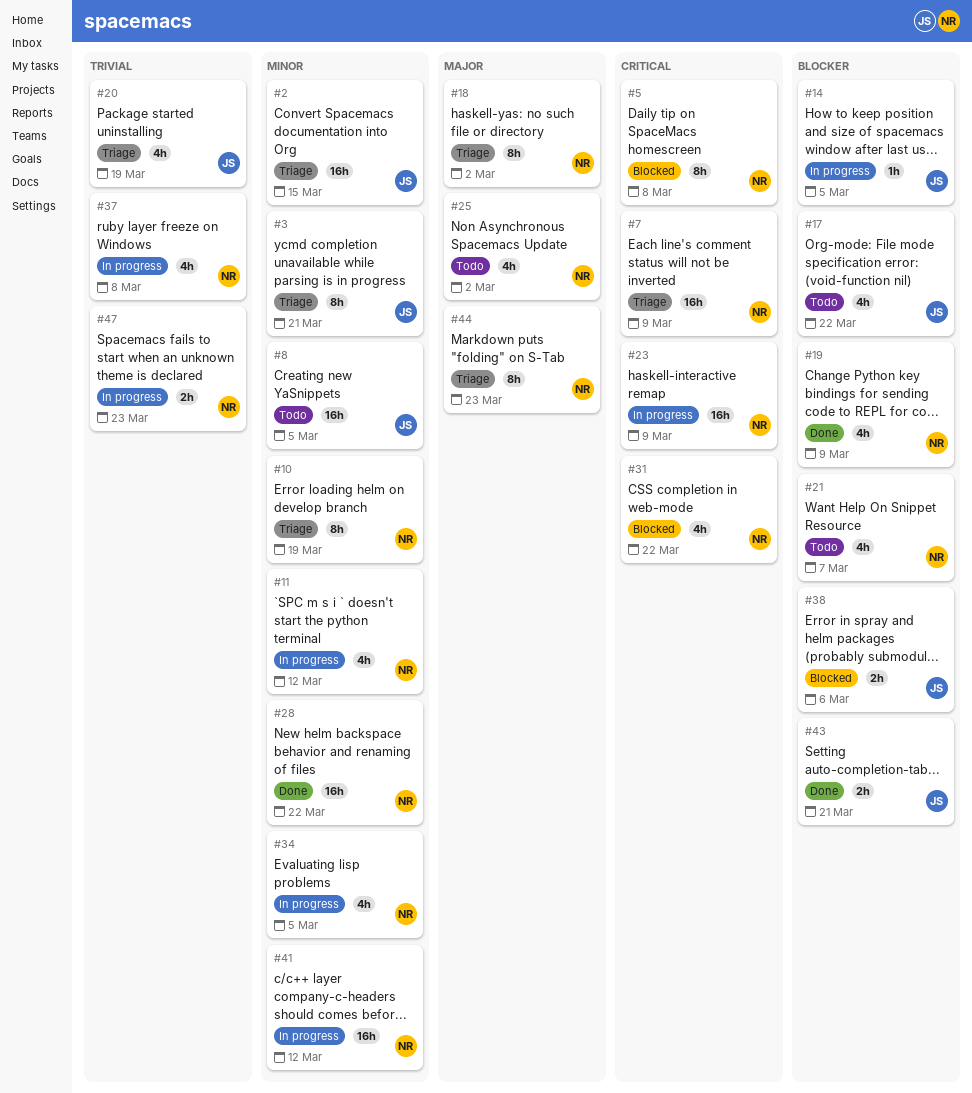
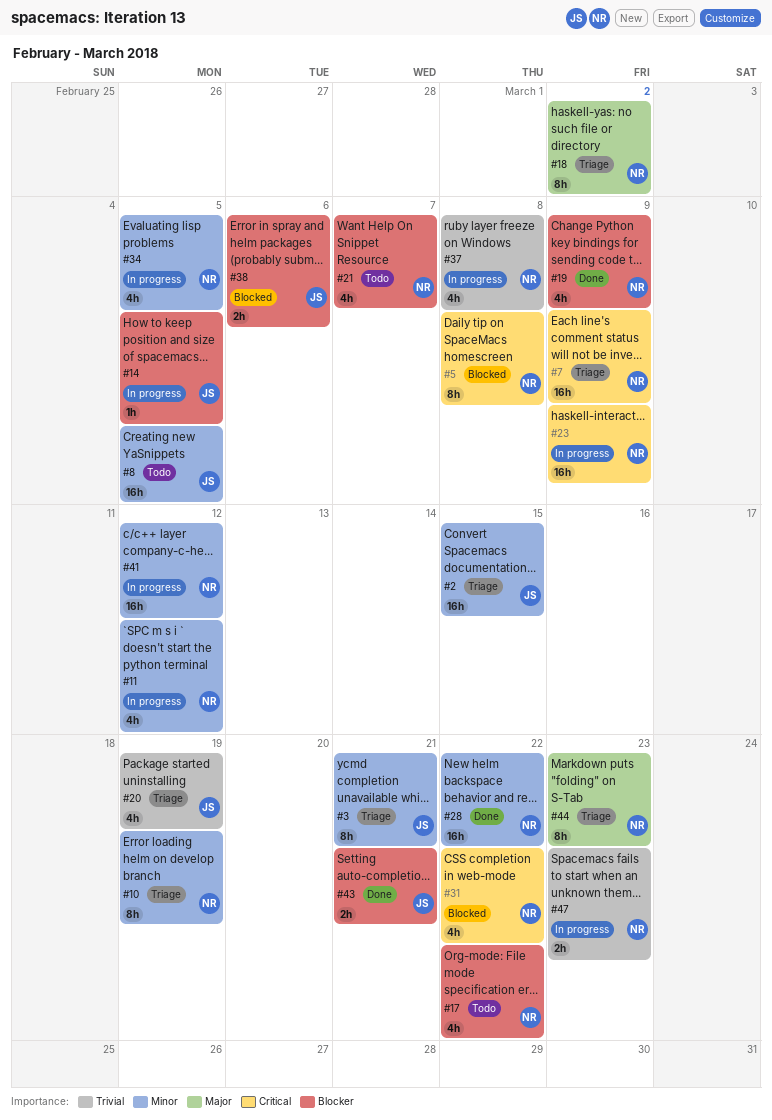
#17, owner: JS -> NR
#25: present -> none

